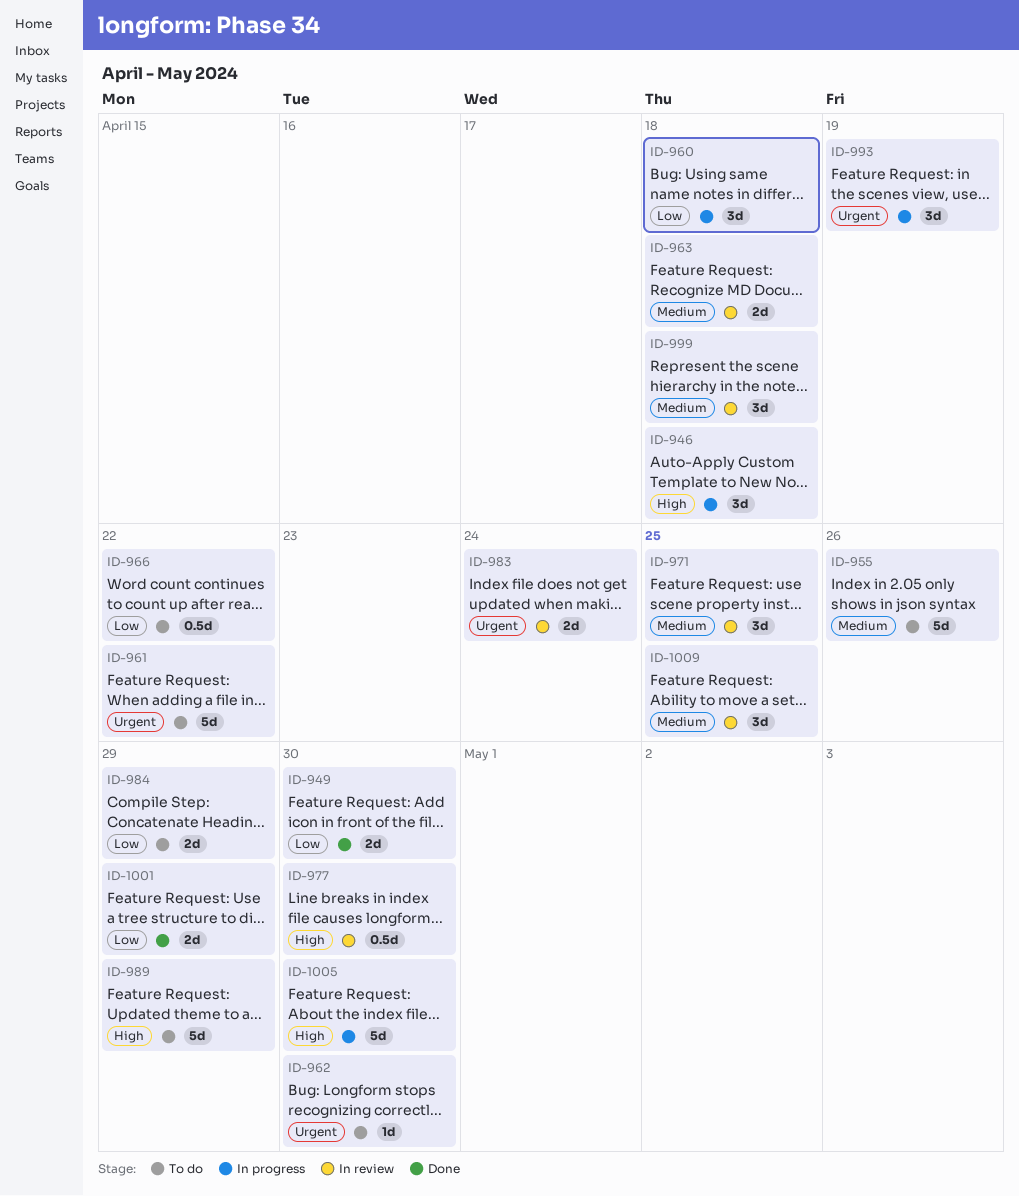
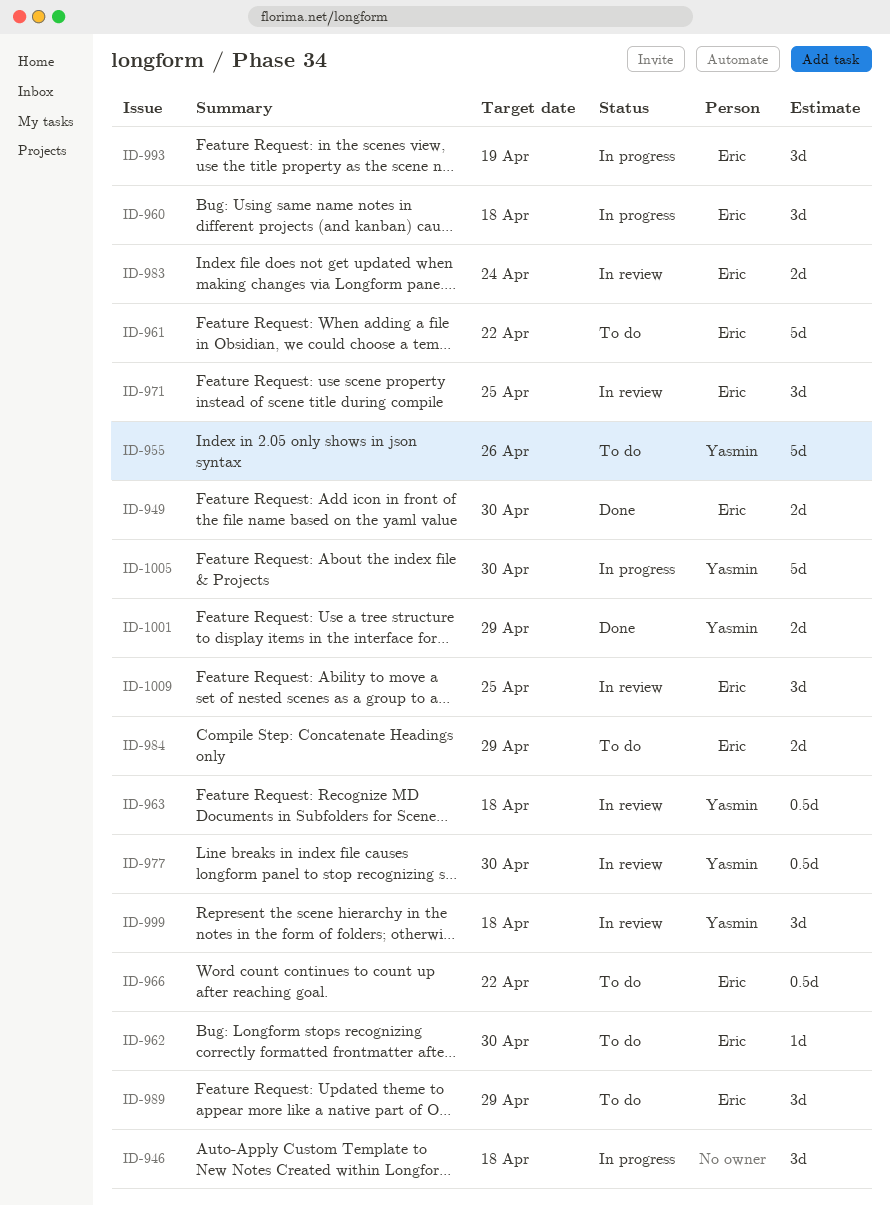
ID-963, estimate: 2d -> 0.5d
ID-989, estimate: 5d -> 3d

